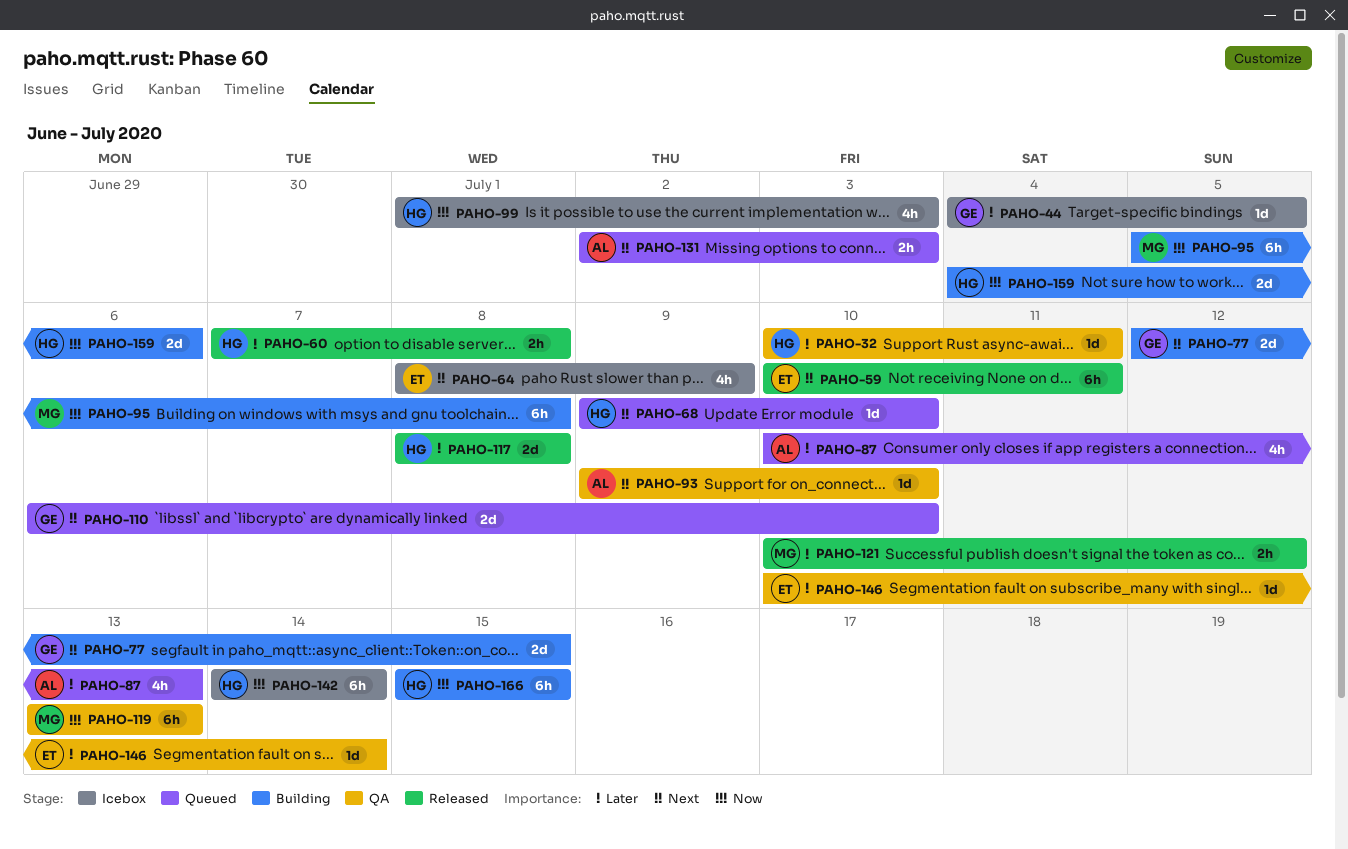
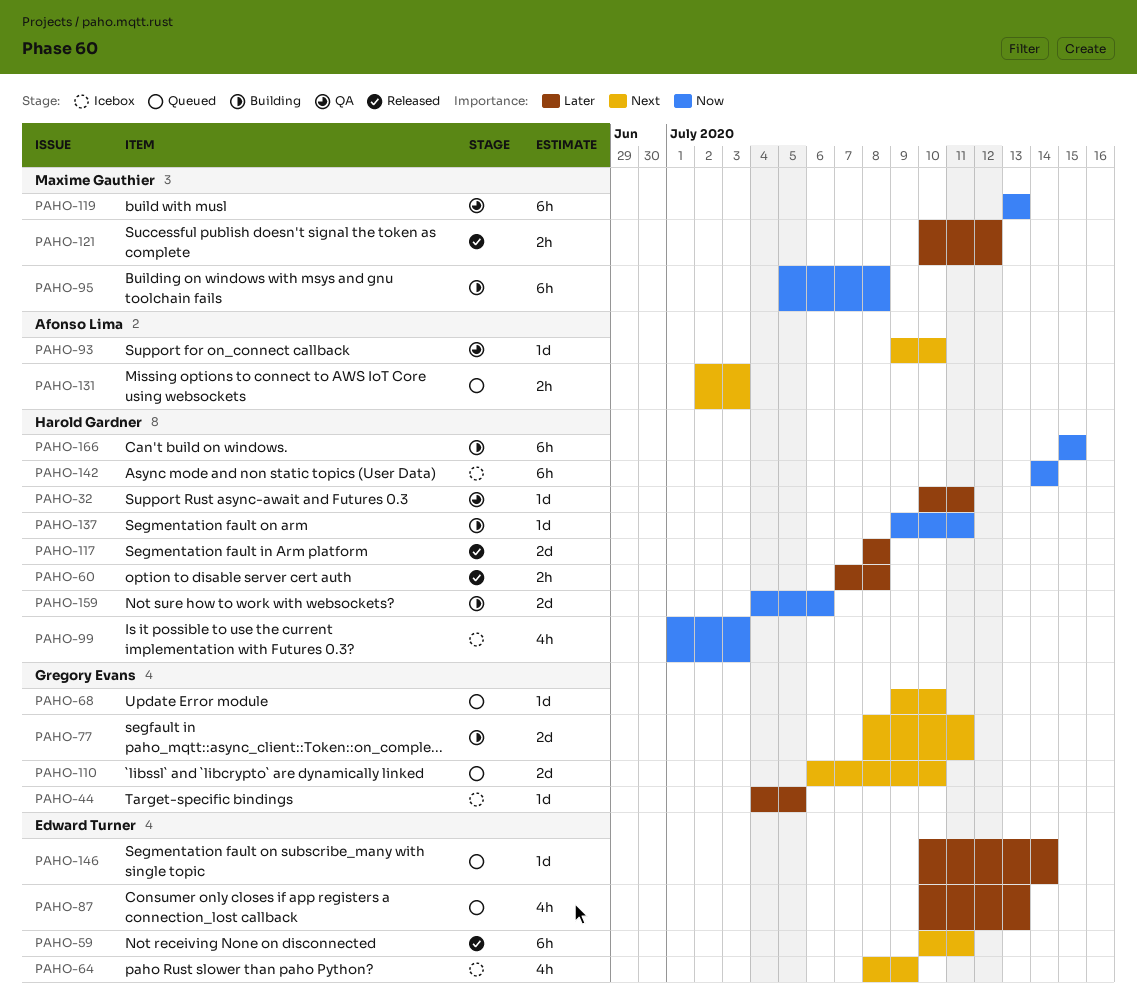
PAHO-68, owner: Harold Gardner -> Gregory Evans
PAHO-77, start: Jul 12 -> Jul 8
PAHO-77, due: Jul 15 -> Jul 11
PAHO-87, owner: Afonso Lima -> Edward Turner
PAHO-137: none -> present
PAHO-146, status: QA -> Queued

